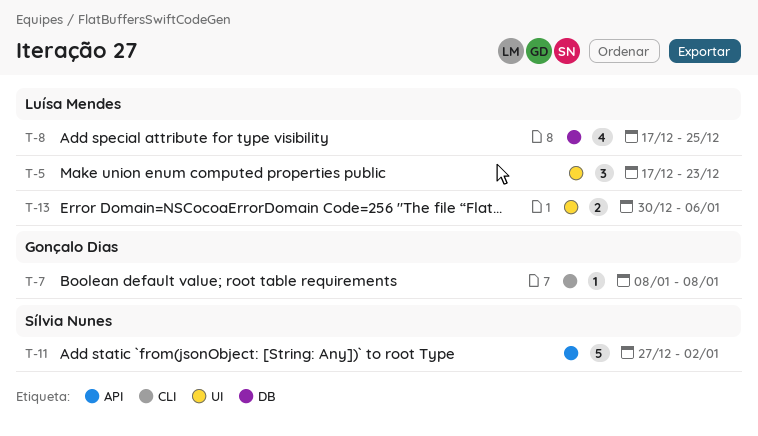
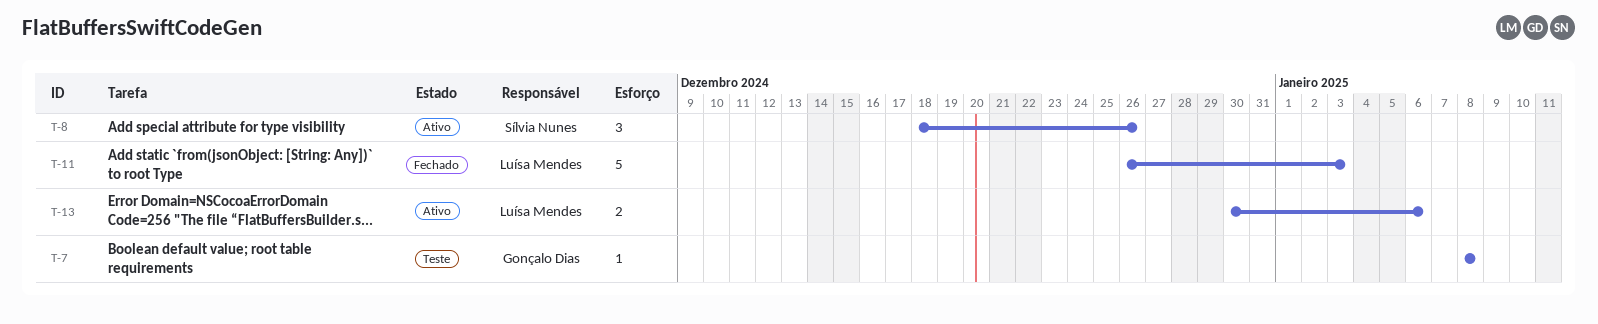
T-5: present -> none
T-8, owner: Luísa Mendes -> Sílvia Nunes
T-8, estimate: 4 -> 3
T-8, start: Dec 17 -> Dec 18
T-8, due: Dec 25 -> Dec 26
T-11, owner: Sílvia Nunes -> Luísa Mendes
T-11, start: Dec 27 -> Dec 26
T-11, due: Jan 2 -> Jan 3

